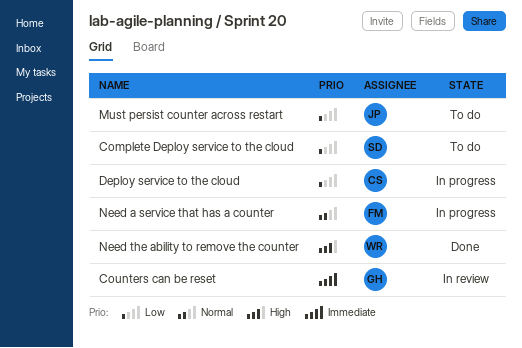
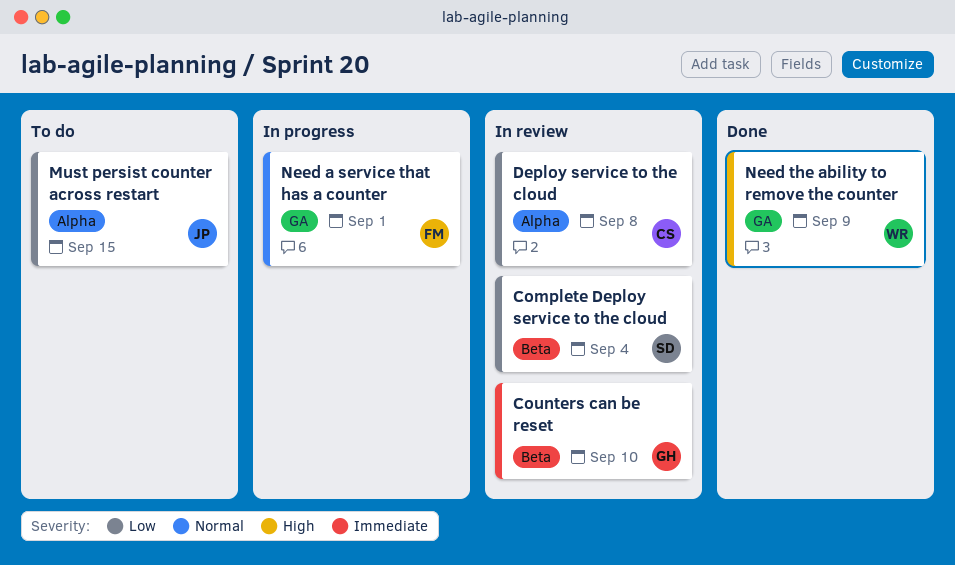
Complete Deploy service to the cloud, status: To do -> In review
Deploy service to the cloud, status: In progress -> In review

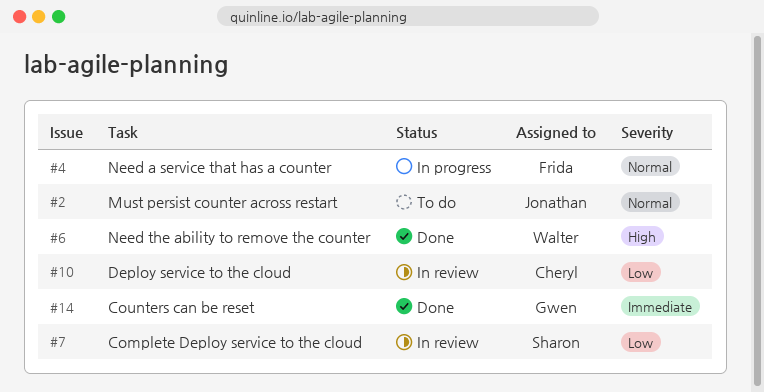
Counters can be reset, status: In review -> Done
Must persist counter across restart, priority: Low -> Normal

